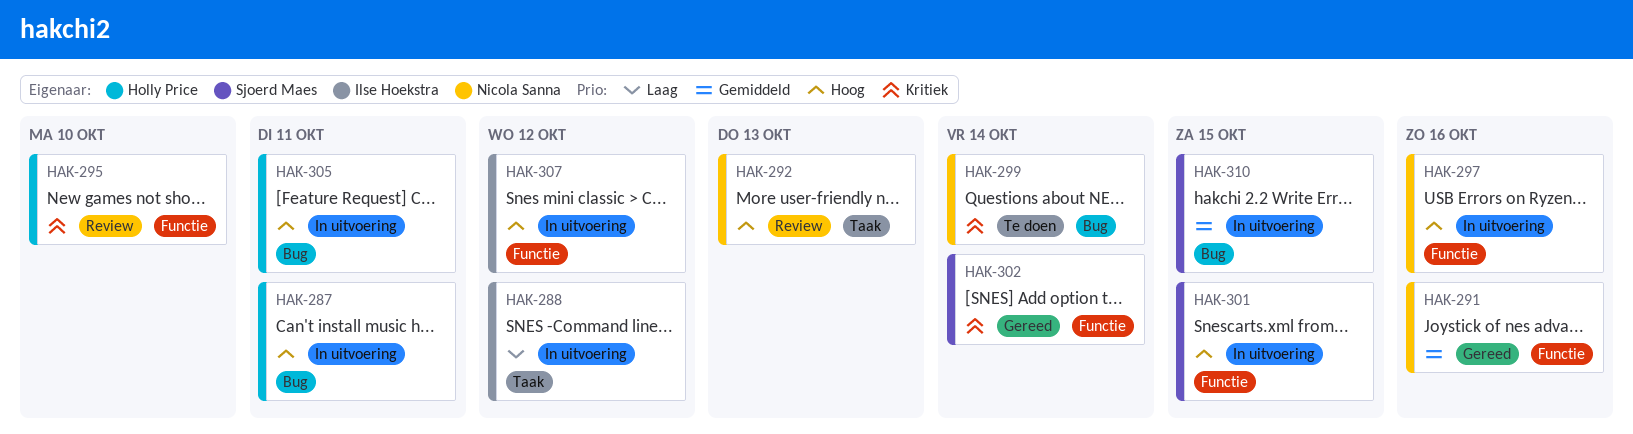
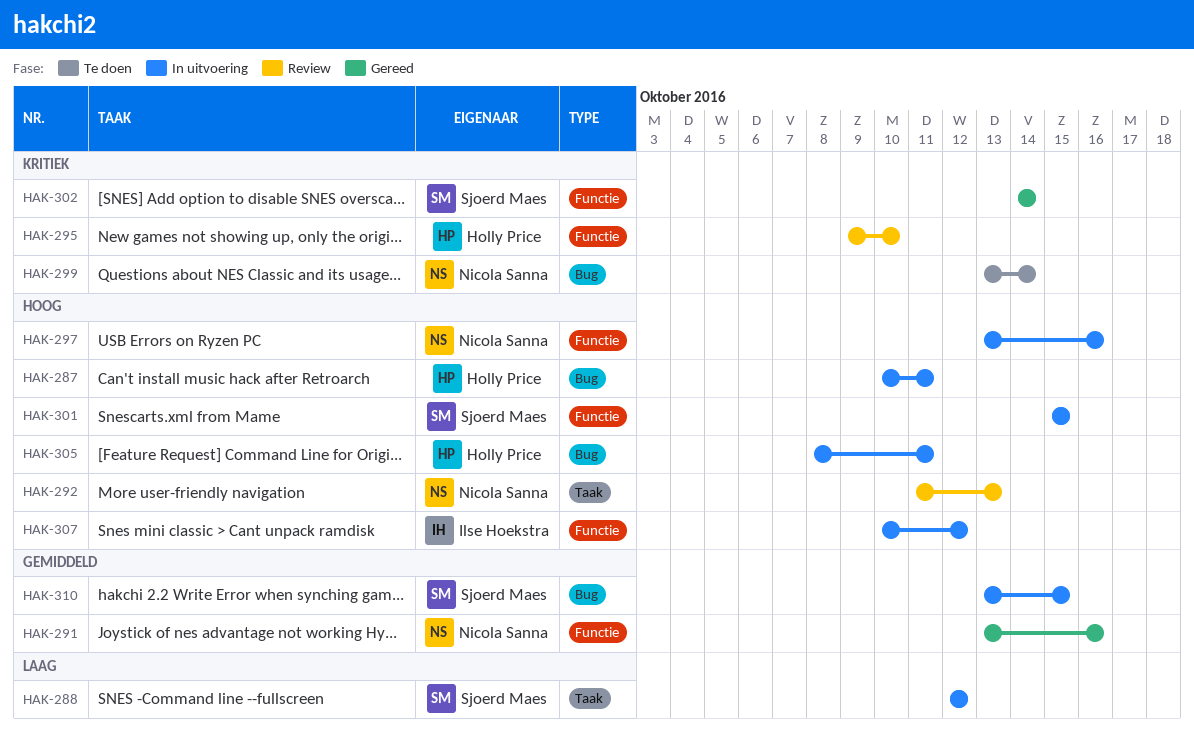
HAK-288, owner: Ilse Hoekstra -> Sjoerd Maes

